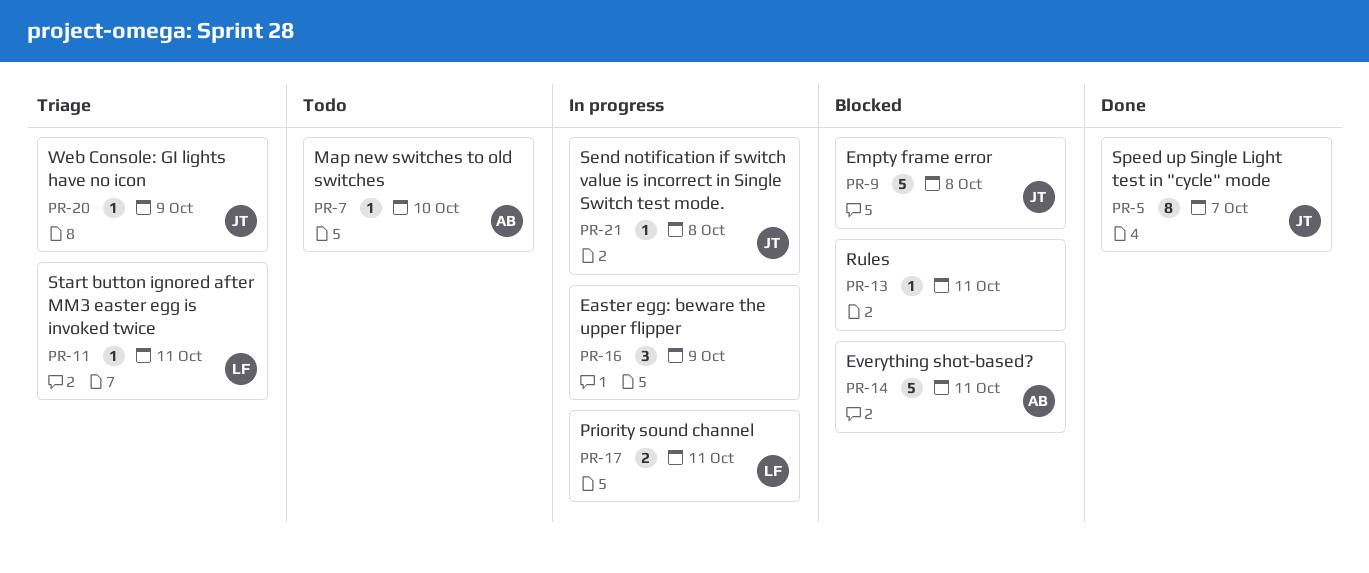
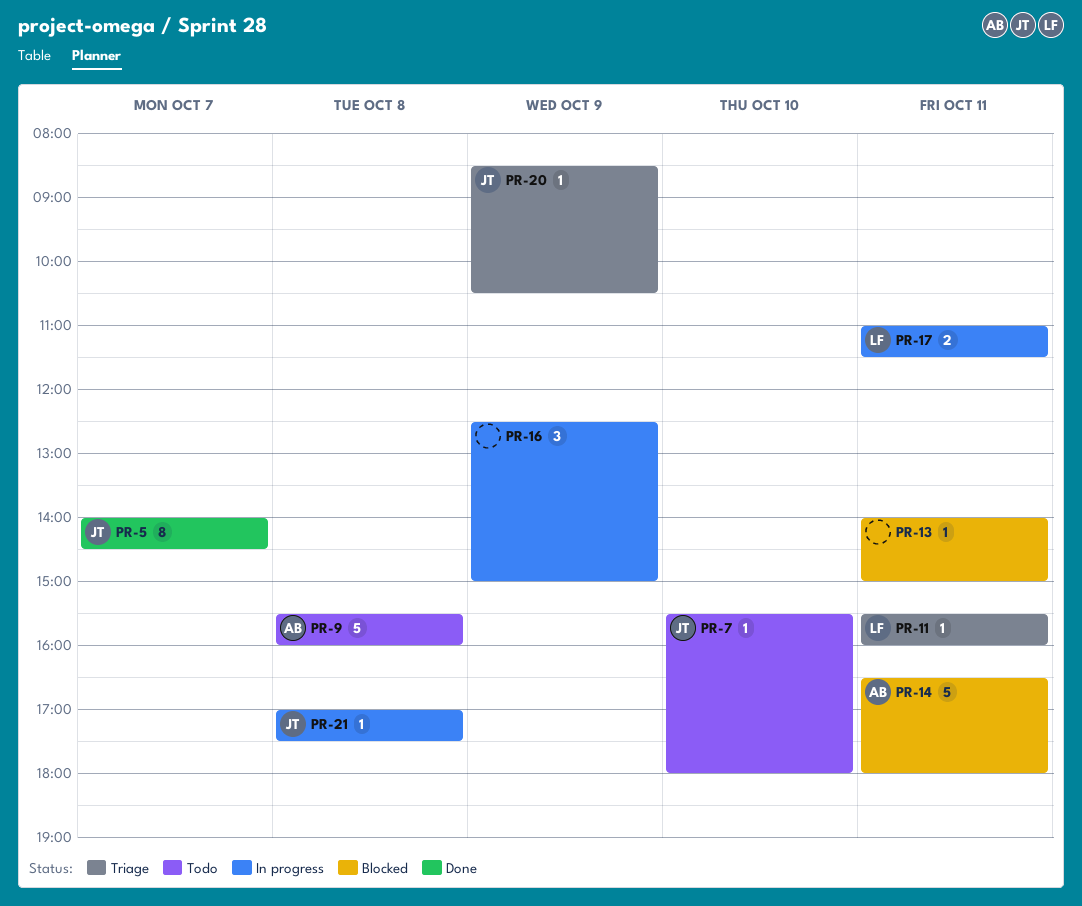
PR-7, owner: AB -> JT
PR-9, status: Blocked -> Todo
PR-9, owner: JT -> AB

